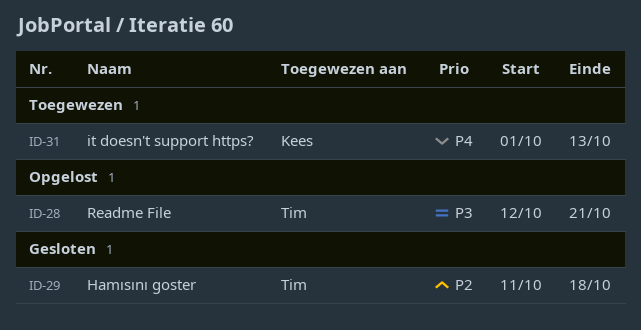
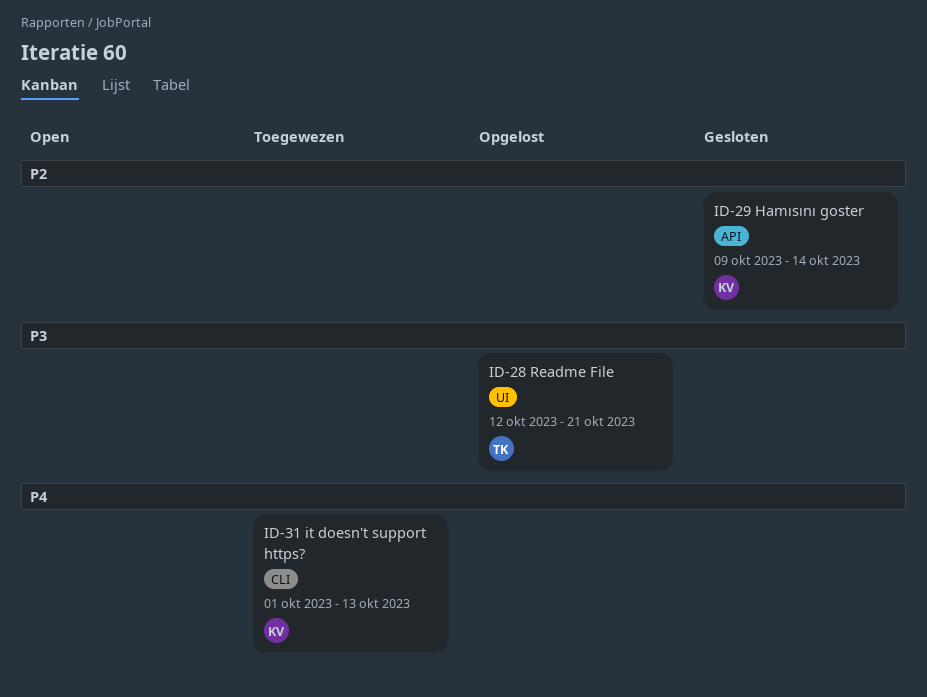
ID-29, owner: Tim -> Kees
ID-29, start: Oct 11 -> Oct 9
ID-29, due: Oct 18 -> Oct 14

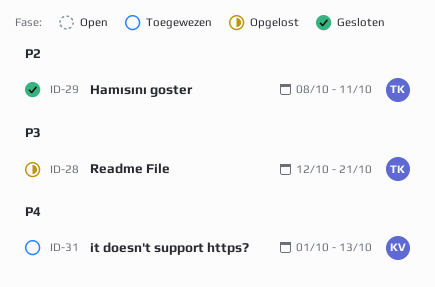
ID-29, owner: KV -> TK
ID-29, start: Oct 9 -> Oct 8
ID-29, due: Oct 14 -> Oct 11

